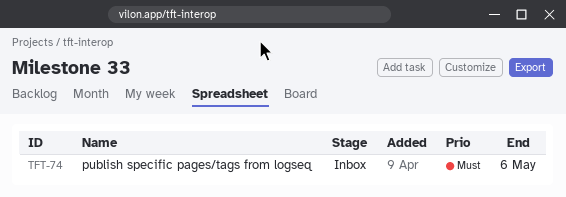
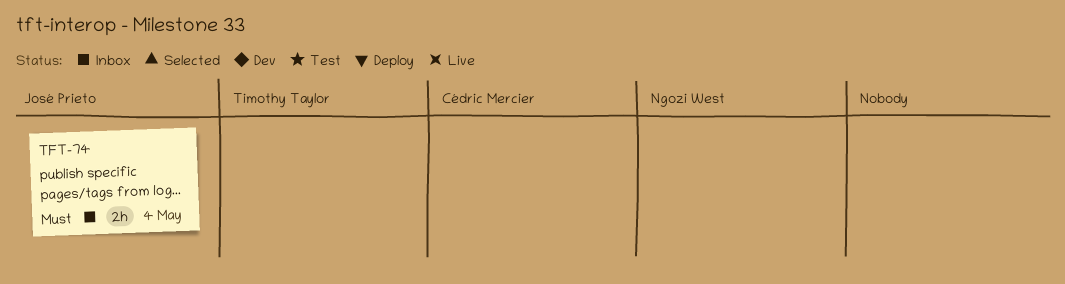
TFT-74, due: May 6 -> May 4

